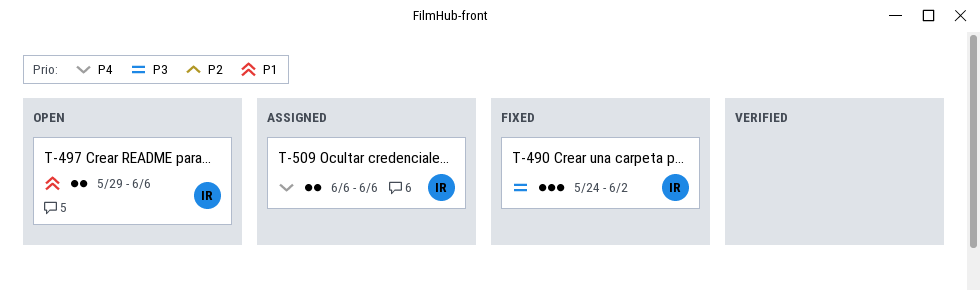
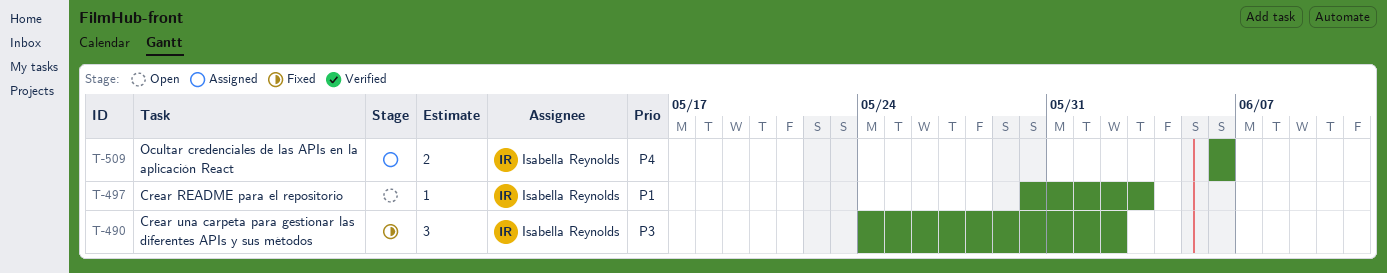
T-497, estimate: 2 -> 1
T-497, start: May 29 -> May 30
T-497, due: Jun 6 -> Jun 3

